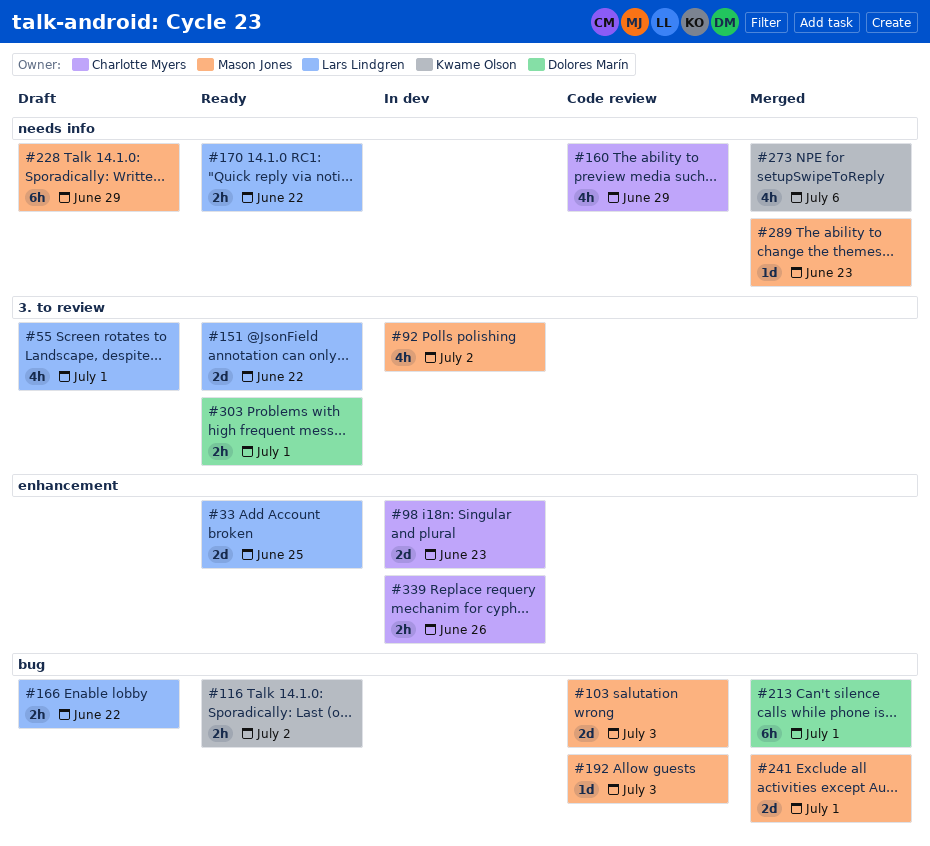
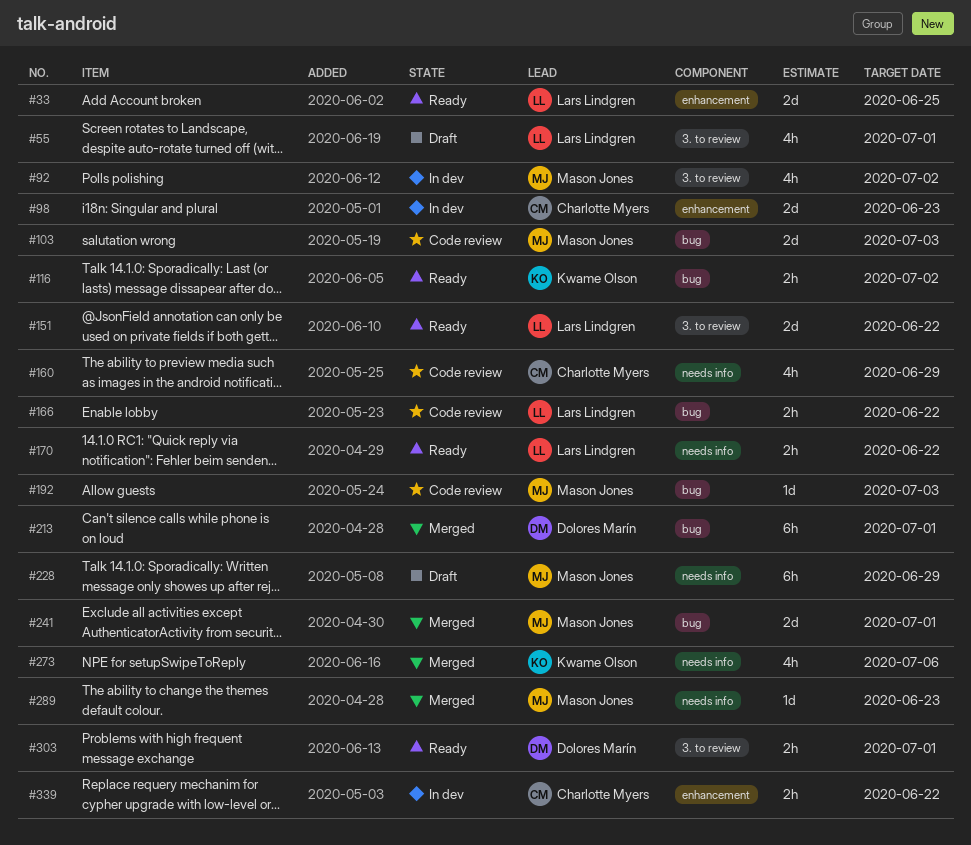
#166, status: Draft -> Code review
#339, due: Jun 26 -> Jun 22

